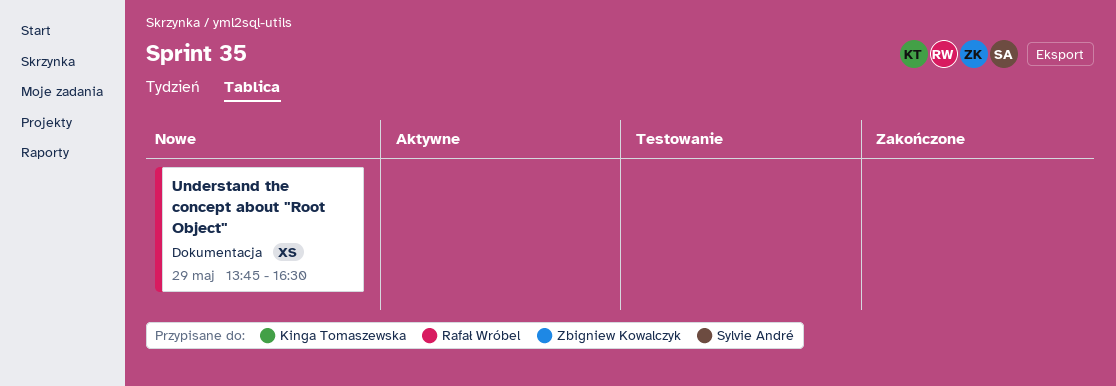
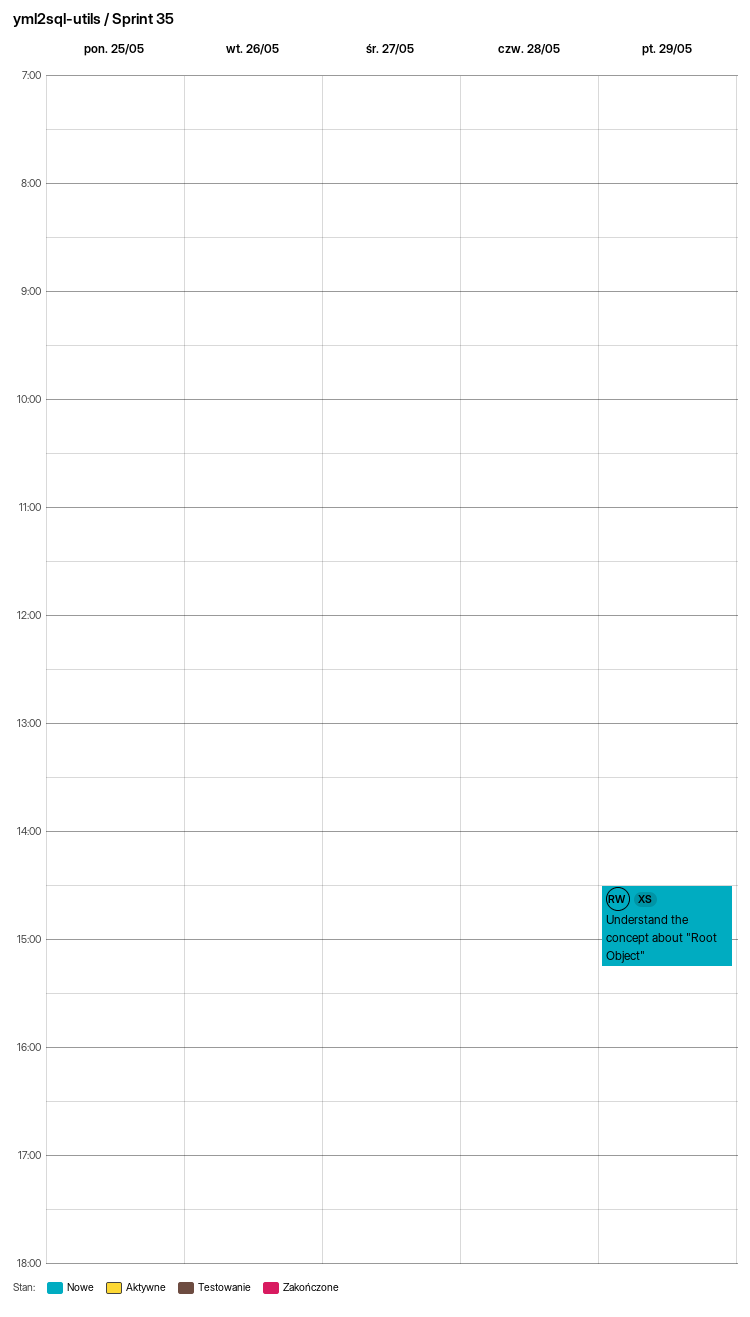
Understand the concept about "Root Object", begins: 13:45 -> 14:30
Understand the concept about "Root Object", ends: 16:30 -> 15:15

